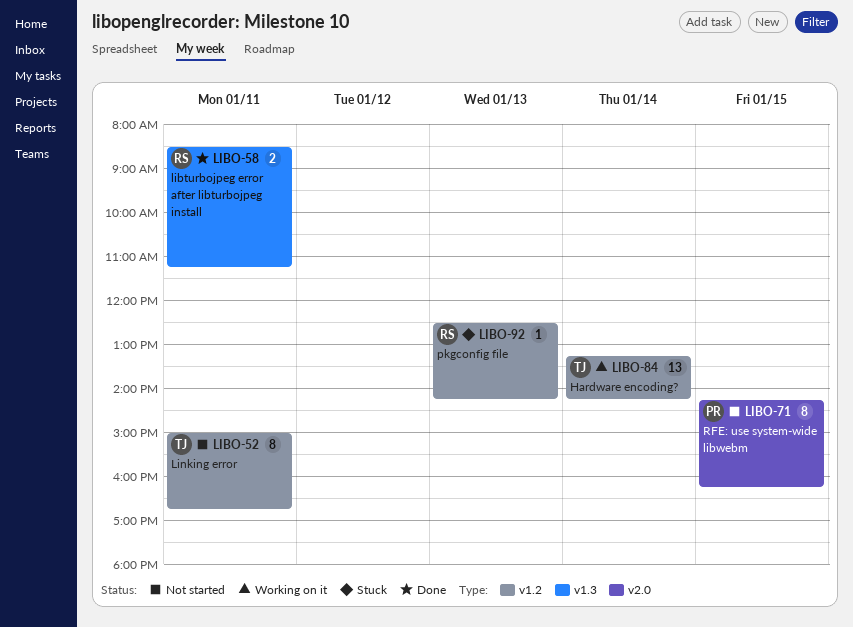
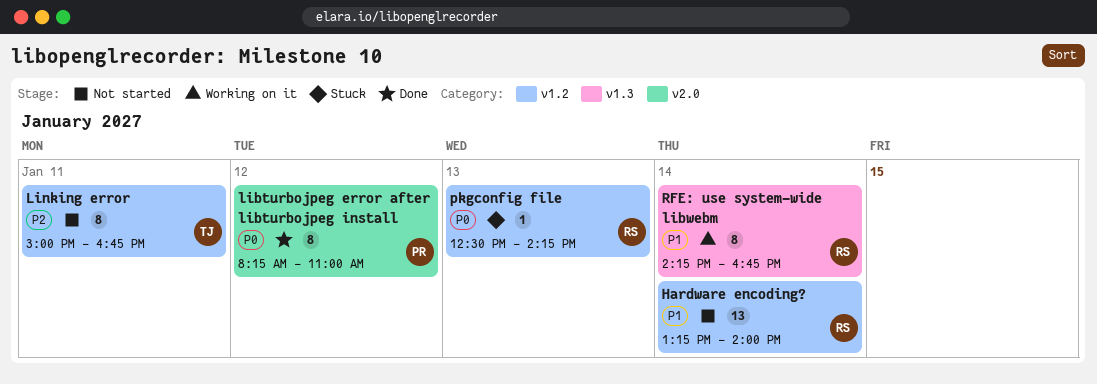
Hardware encoding?, status: Working on it -> Not started
Hardware encoding?, owner: TJ -> RS
Hardware encoding?, ends: 14:15 -> 14:00
libturbojpeg error after libturbojpeg install, owner: RS -> PR
libturbojpeg error after libturbojpeg install, label: v1.3 -> v2.0
libturbojpeg error after libturbojpeg install, estimate: 2 -> 8
libturbojpeg error after libturbojpeg install, day: Jan 11 -> Jan 12
libturbojpeg error after libturbojpeg install, begins: 08:30 -> 08:15
libturbojpeg error after libturbojpeg install, ends: 11:15 -> 11:00
RFE: use system-wide libwebm, status: Not started -> Working on it
RFE: use system-wide libwebm, owner: PR -> RS
RFE: use system-wide libwebm, label: v2.0 -> v1.3
RFE: use system-wide libwebm, day: Jan 15 -> Jan 14
RFE: use system-wide libwebm, ends: 16:15 -> 16:45

